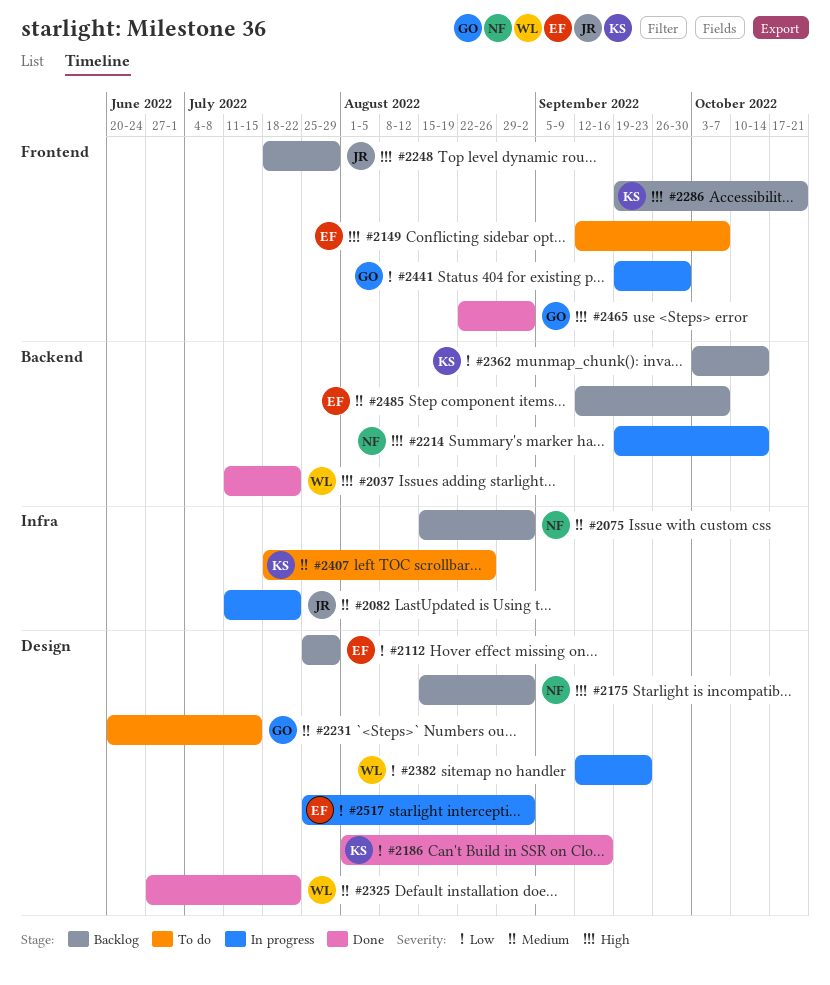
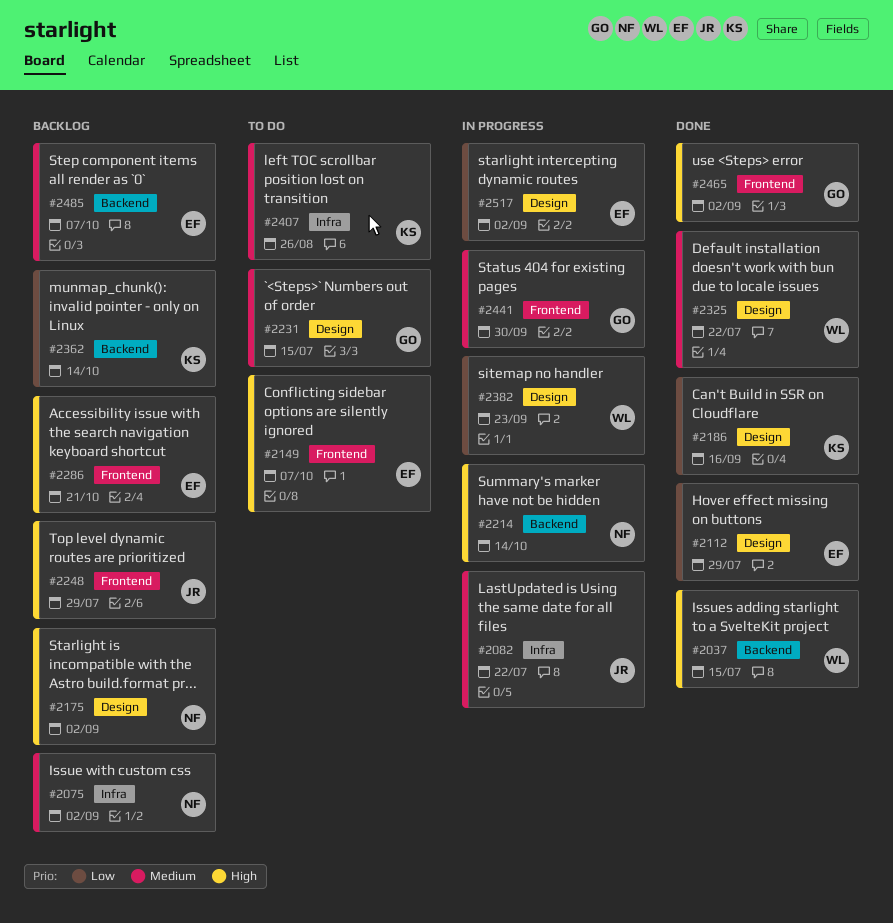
#2037, due: Jul 22 -> Jul 15
#2112, status: Backlog -> Done
#2286, owner: KS -> EF
#2441, priority: Low -> Medium

